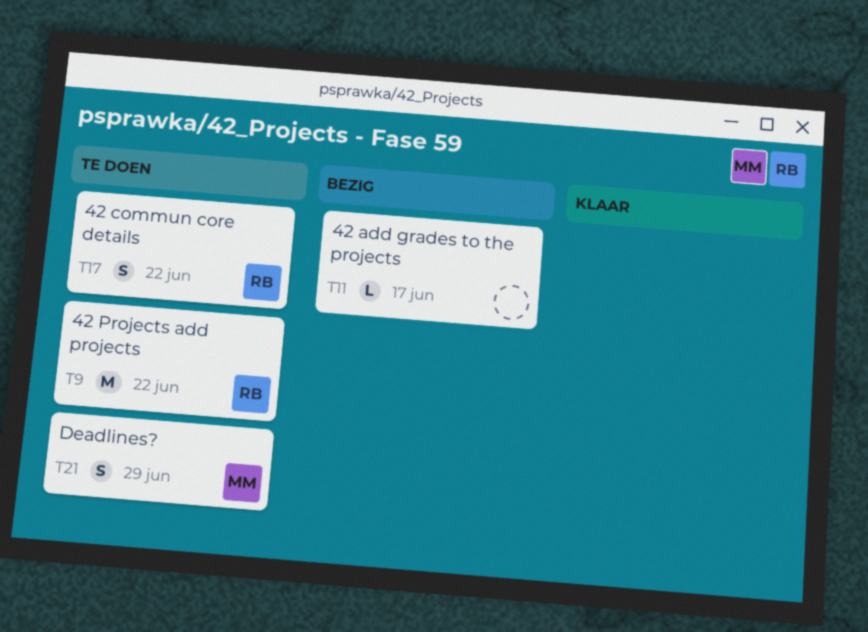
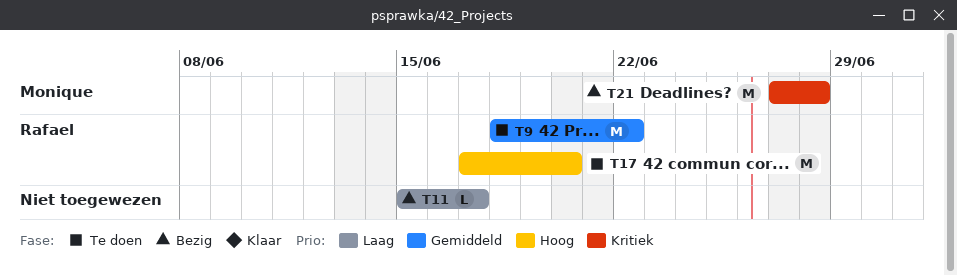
T17, estimate: S -> M
T17, due: Jun 22 -> Jun 20
T21, status: Te doen -> Bezig
T21, estimate: S -> M
T21, due: Jun 29 -> Jun 28

